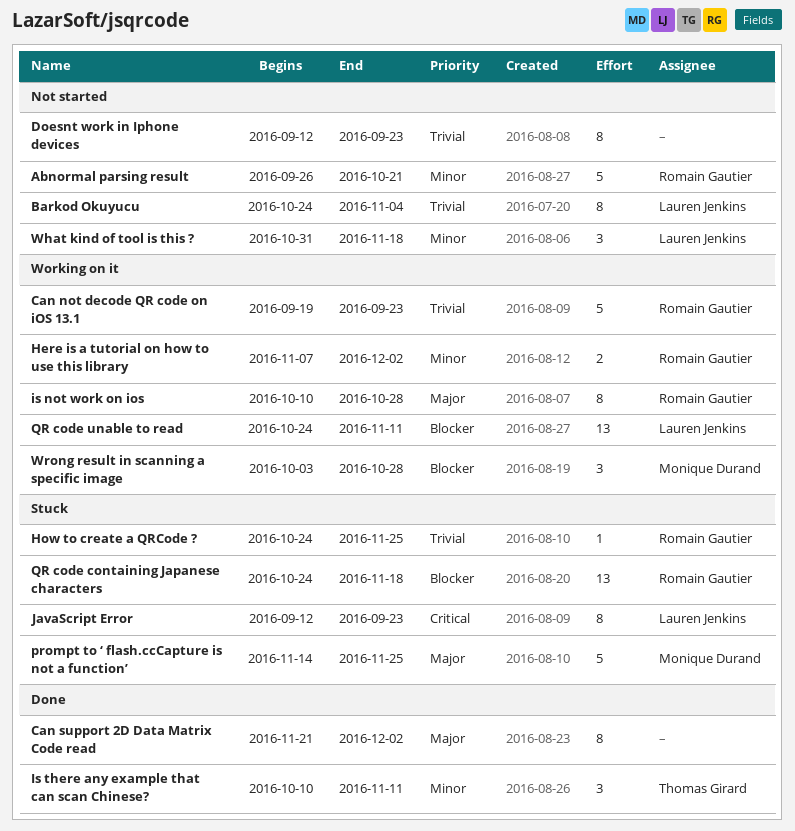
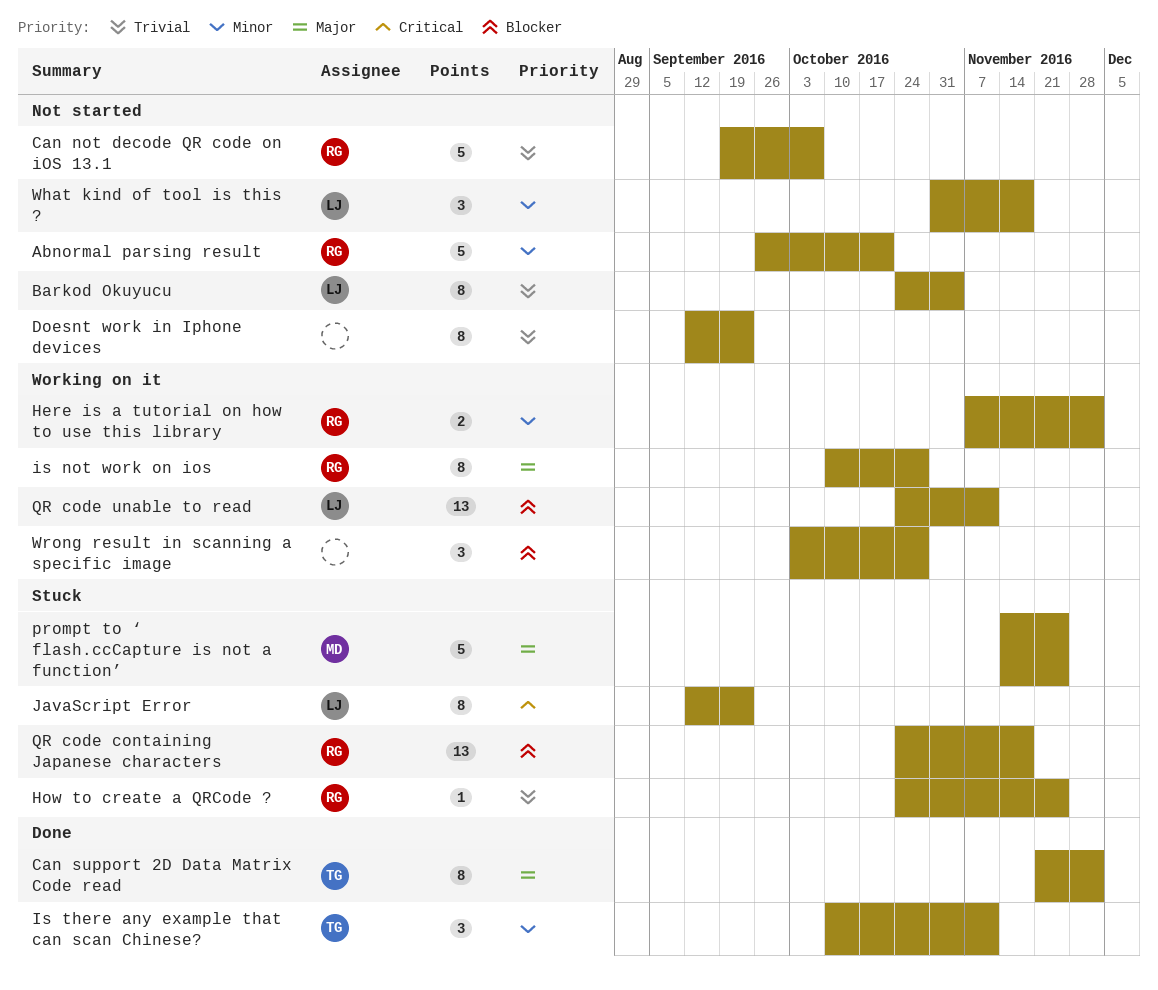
Can not decode QR code on iOS 13.1, status: Working on it -> Not started
Can not decode QR code on iOS 13.1, due: Sep 23 -> Oct 7
Can support 2D Data Matrix Code read, owner: none -> Thomas Girard
Wrong result in scanning a specific image, owner: Monique Durand -> none

